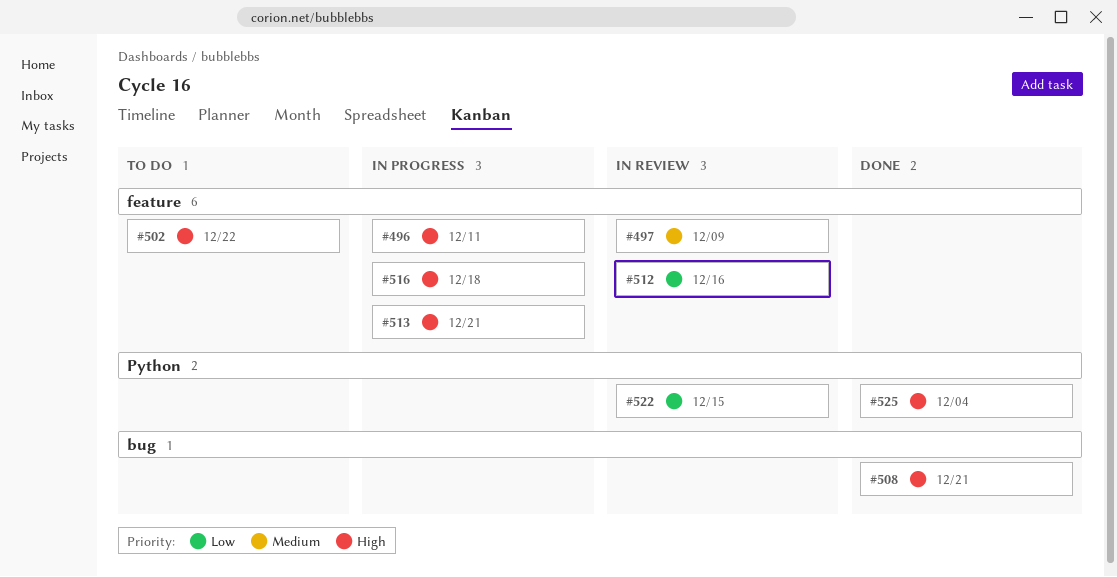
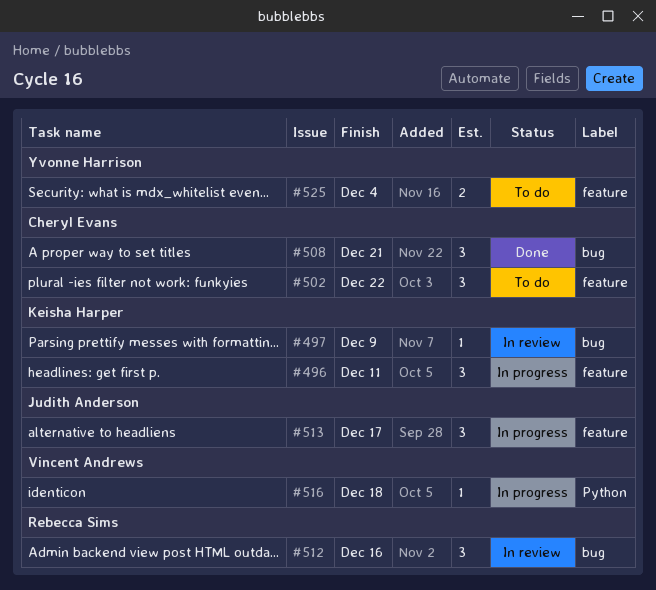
#497, label: feature -> bug
#512, label: feature -> bug
#513, due: Dec 21 -> Dec 17
#516, label: feature -> Python
#522: present -> none
#525, status: Done -> To do
#525, label: Python -> feature

